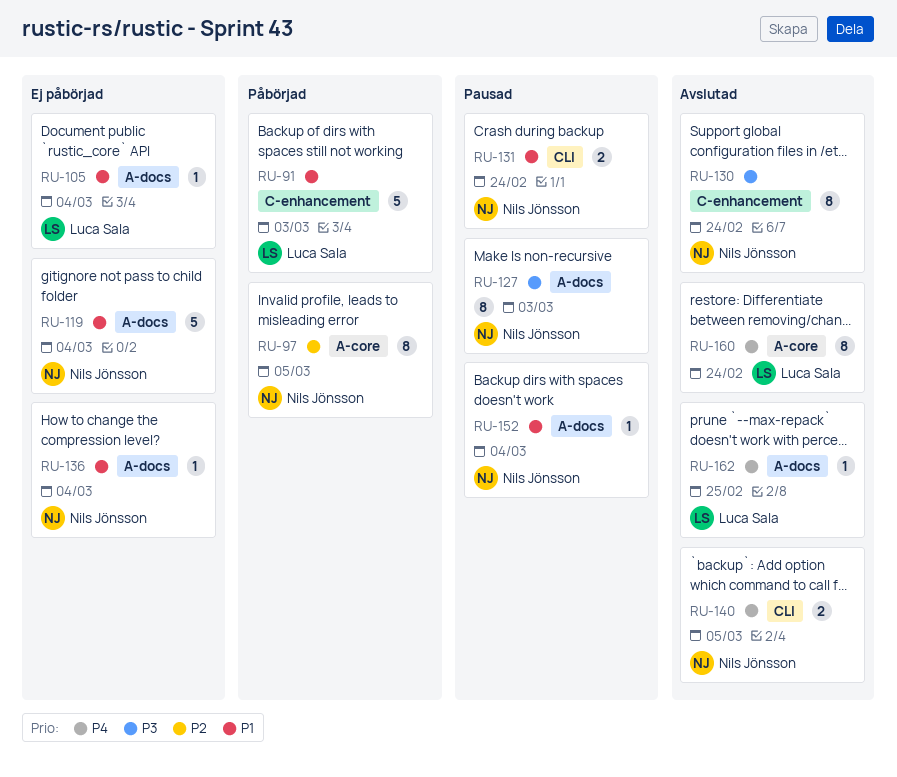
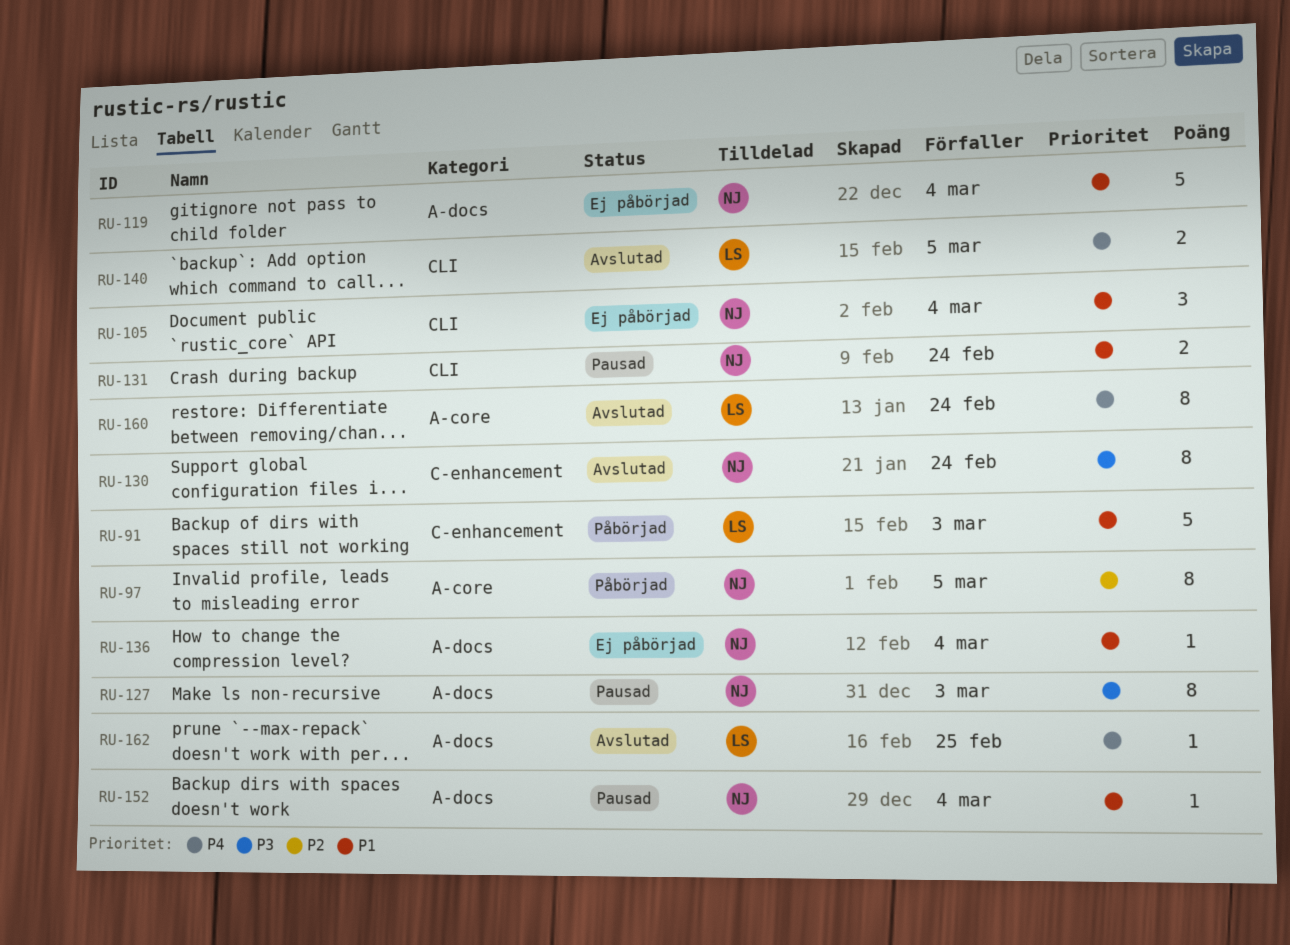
RU-105, owner: Luca Sala -> Nils Jönsson
RU-105, label: A-docs -> CLI
RU-105, estimate: 1 -> 3
RU-140, owner: Nils Jönsson -> Luca Sala

